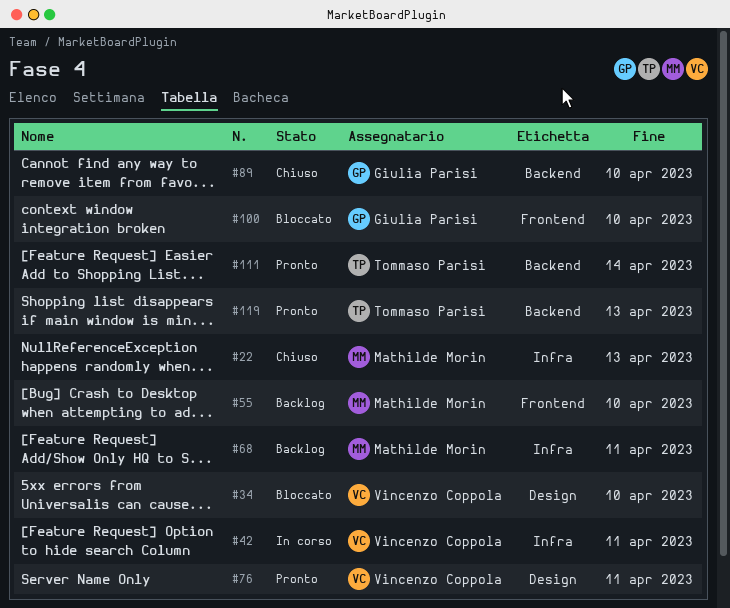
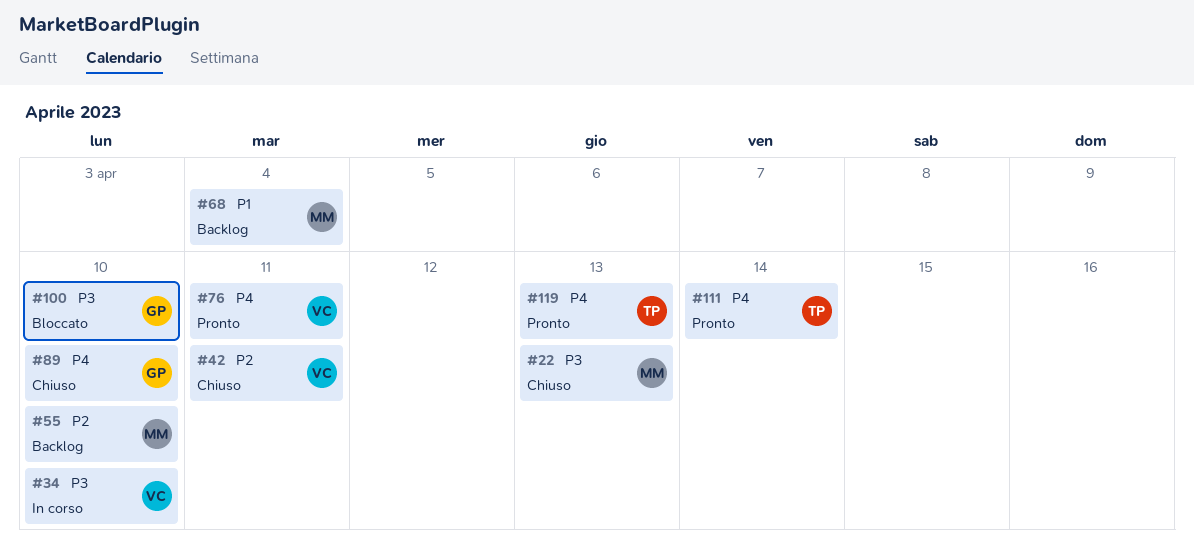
#34, status: Bloccato -> In corso
#42, status: In corso -> Chiuso
#68, due: Apr 11 -> Apr 4

